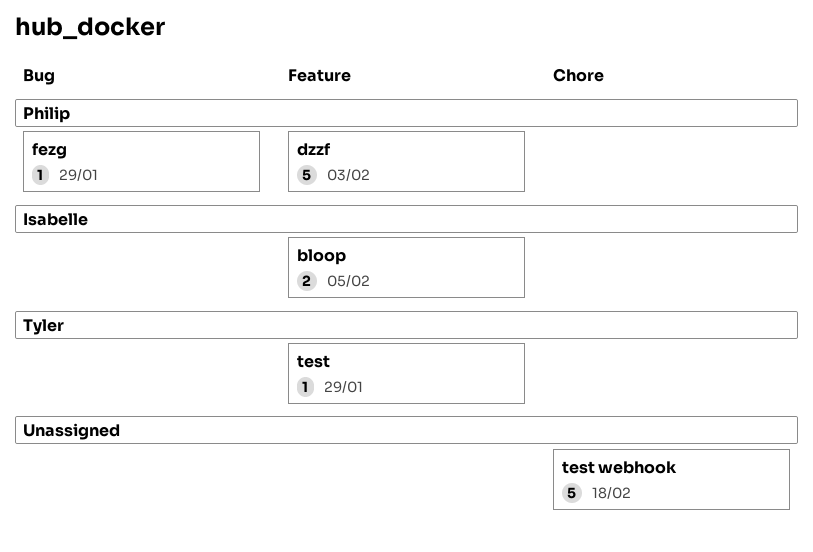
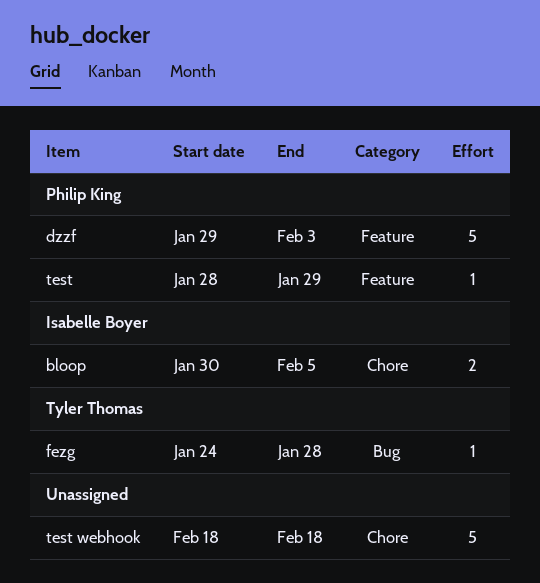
bloop, label: Feature -> Chore
fezg, owner: Philip King -> Tyler Thomas
fezg, due: Jan 29 -> Jan 28
test, owner: Tyler Thomas -> Philip King

